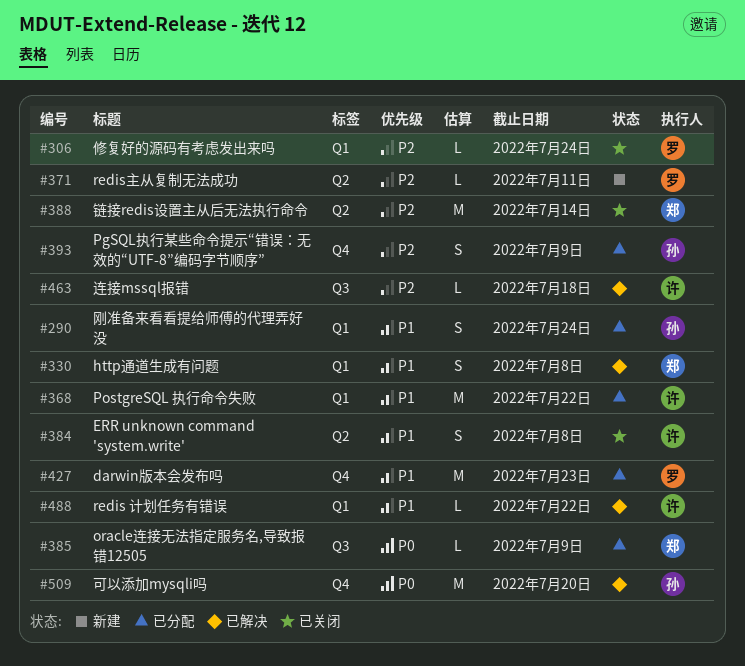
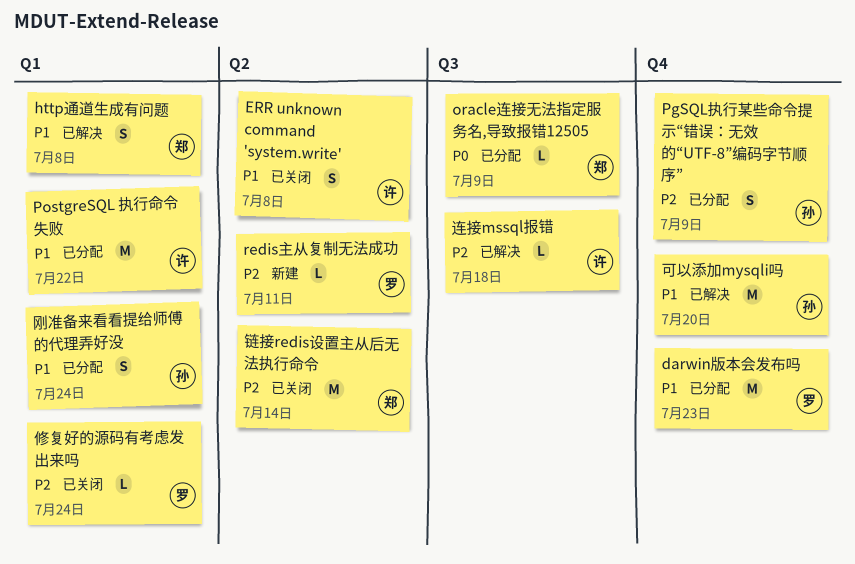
redis 计划任务有错误: present -> none
可以添加mysqli吗, priority: P0 -> P1

